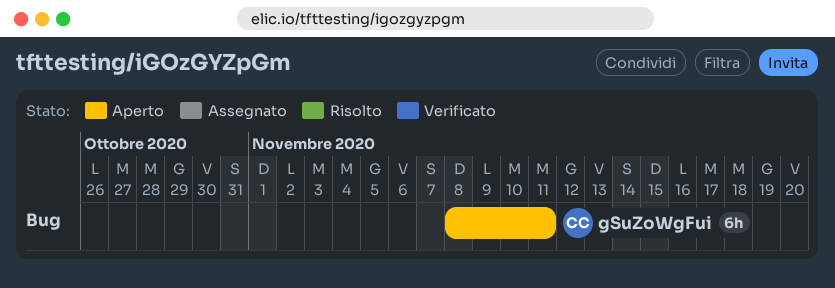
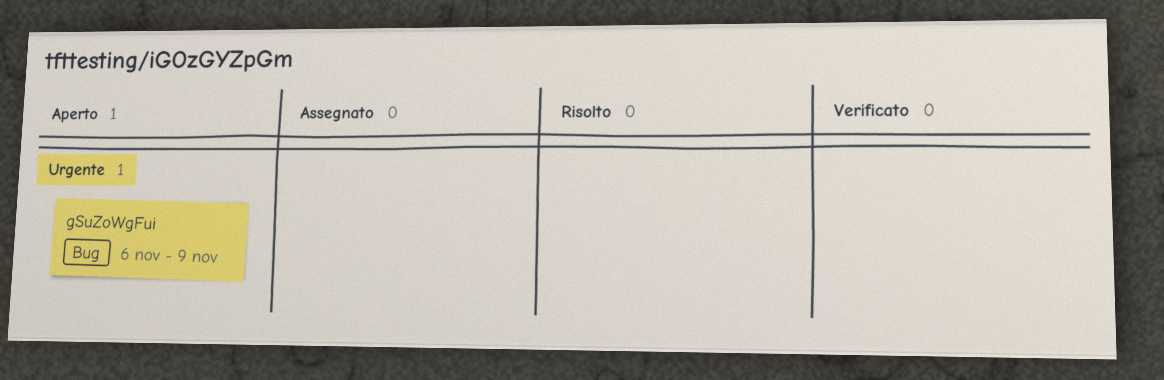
gSuZoWgFui, start: Nov 8 -> Nov 6
gSuZoWgFui, due: Nov 11 -> Nov 9

